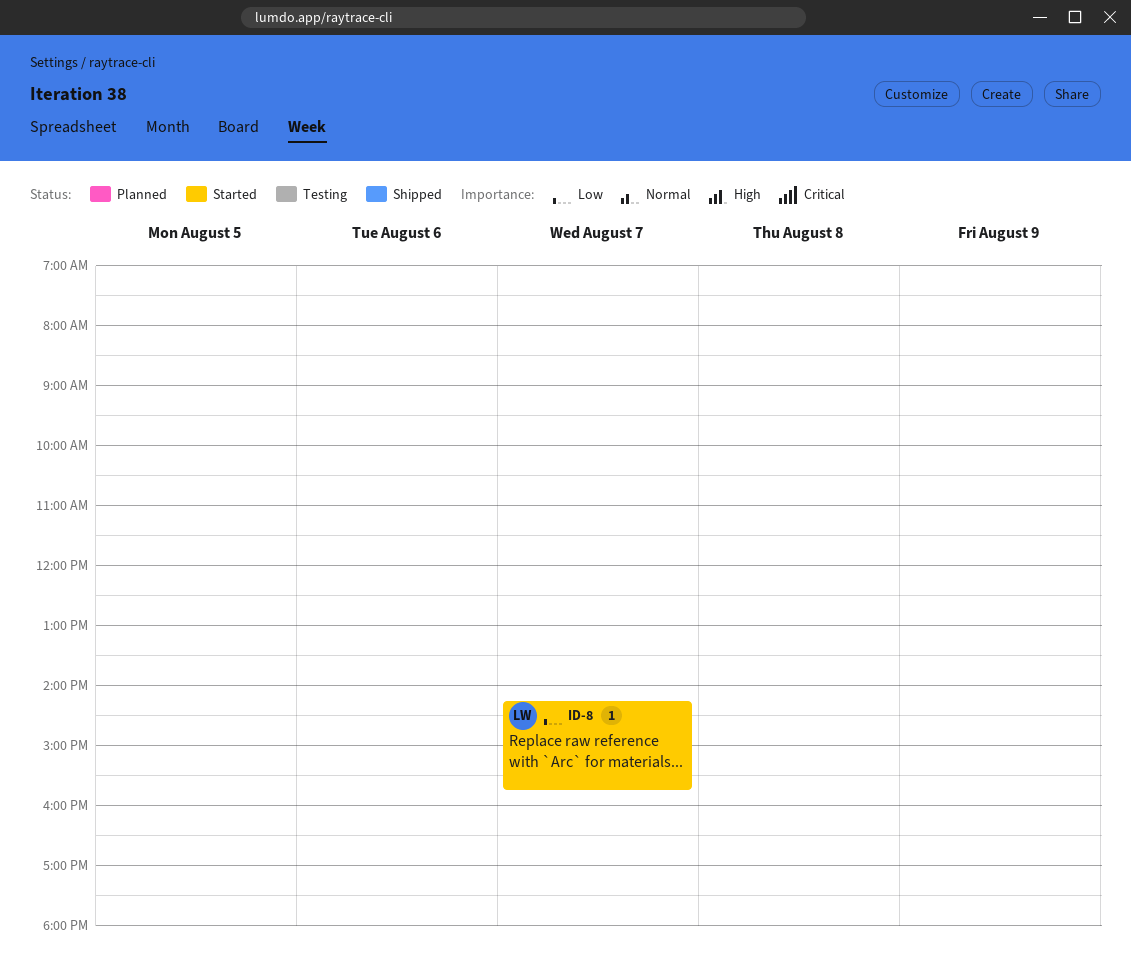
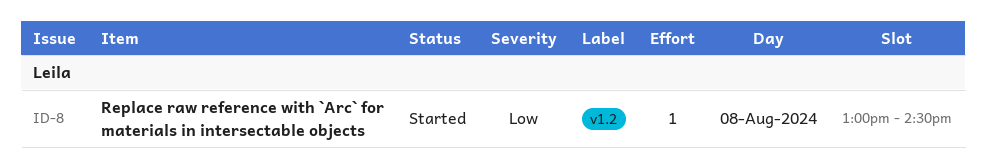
ID-8, day: Aug 7 -> Aug 8
ID-8, begins: 14:15 -> 13:00
ID-8, ends: 15:45 -> 14:30

